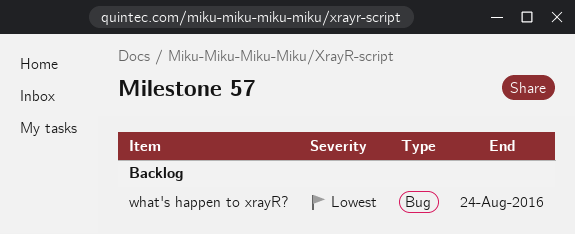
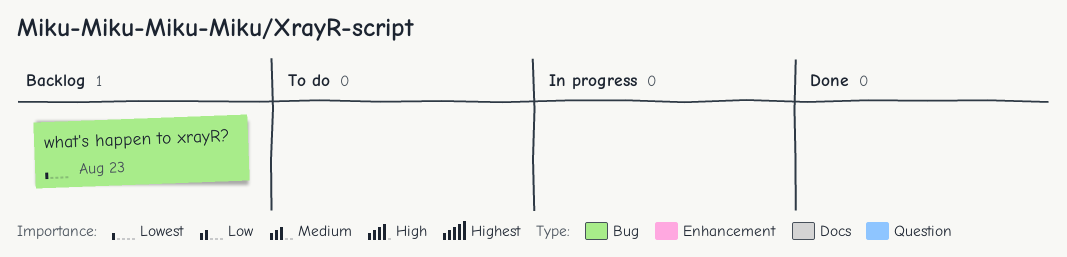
what's happen to xrayR?, due: Aug 24 -> Aug 23

